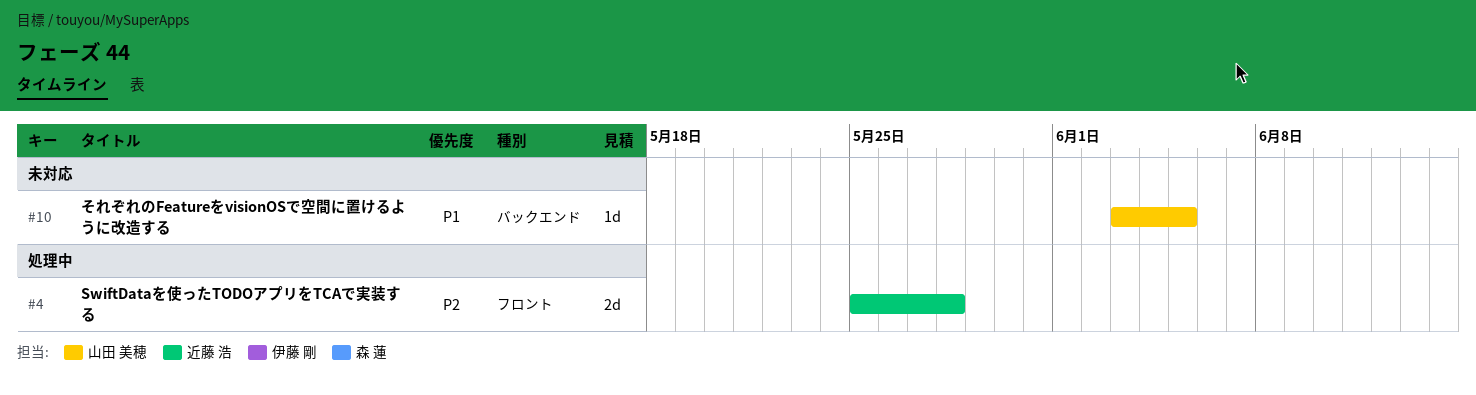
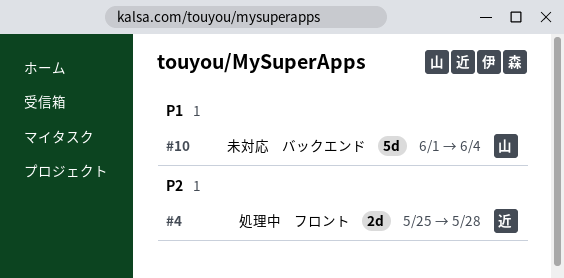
#10, estimate: 1d -> 5d
#10, start: Jun 3 -> Jun 1
#10, due: Jun 5 -> Jun 4

